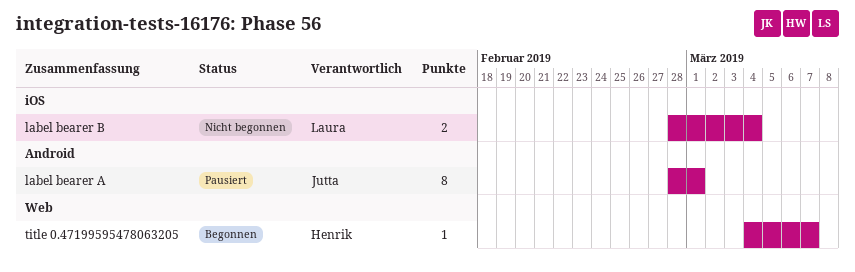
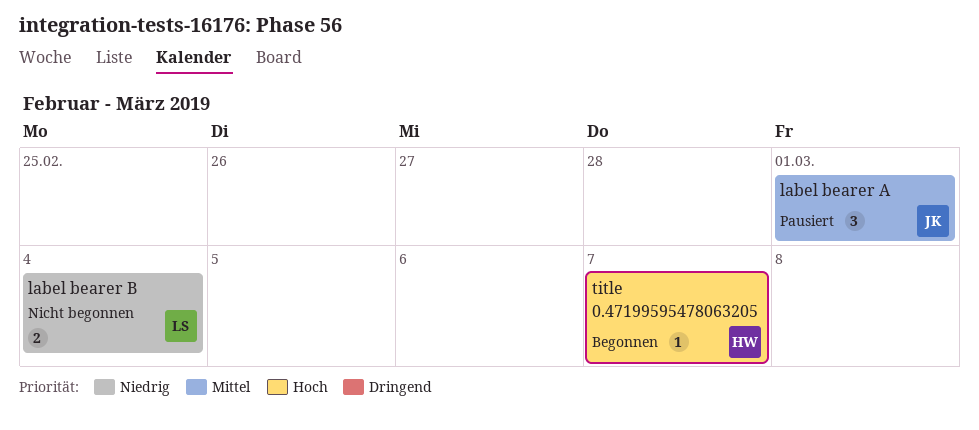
label bearer A, estimate: 8 -> 3

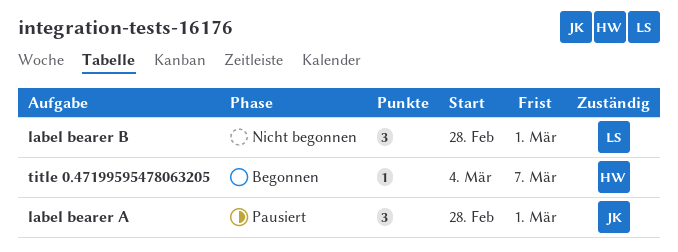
label bearer B, estimate: 2 -> 3
label bearer B, due: Mar 4 -> Mar 1

